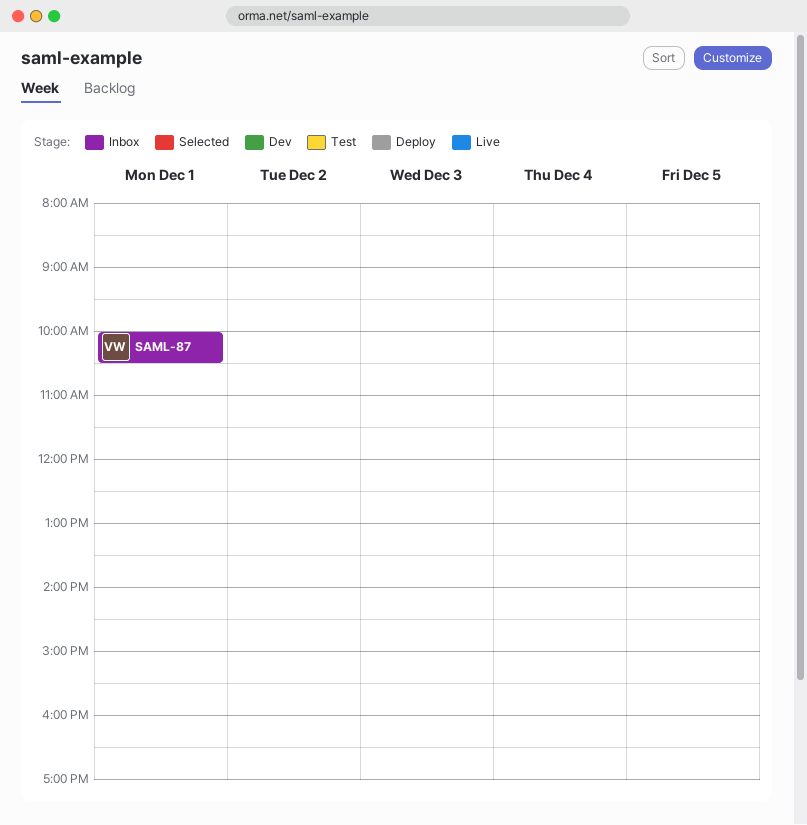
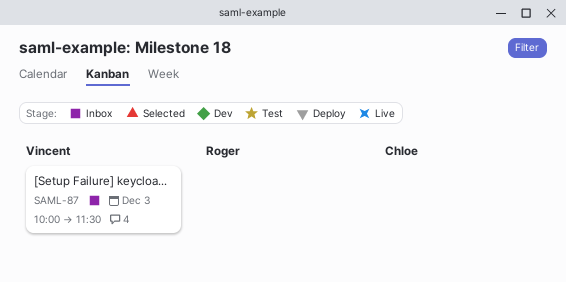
SAML-87, day: Dec 1 -> Dec 3
SAML-87, ends: 10:30 -> 11:30

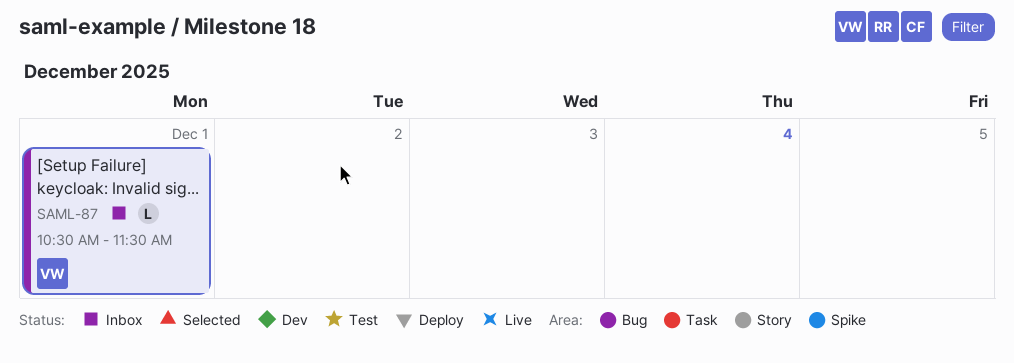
SAML-87, day: Dec 3 -> Dec 1
SAML-87, begins: 10:00 -> 10:30

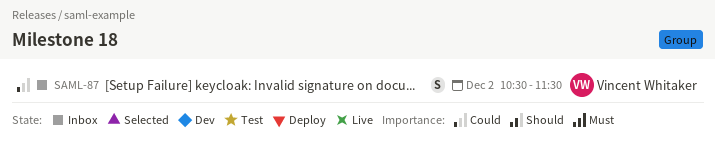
SAML-87, estimate: L -> S
SAML-87, day: Dec 1 -> Dec 2

